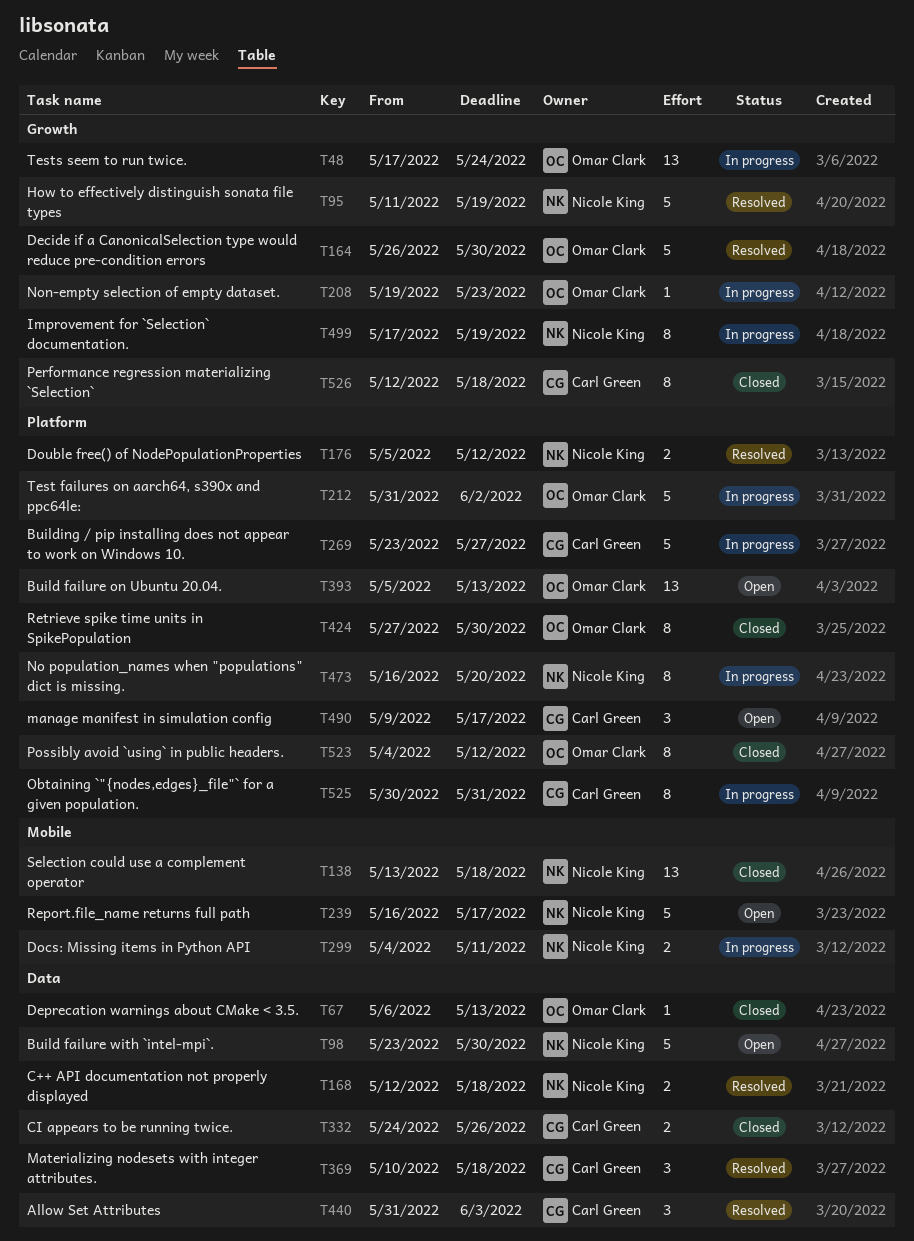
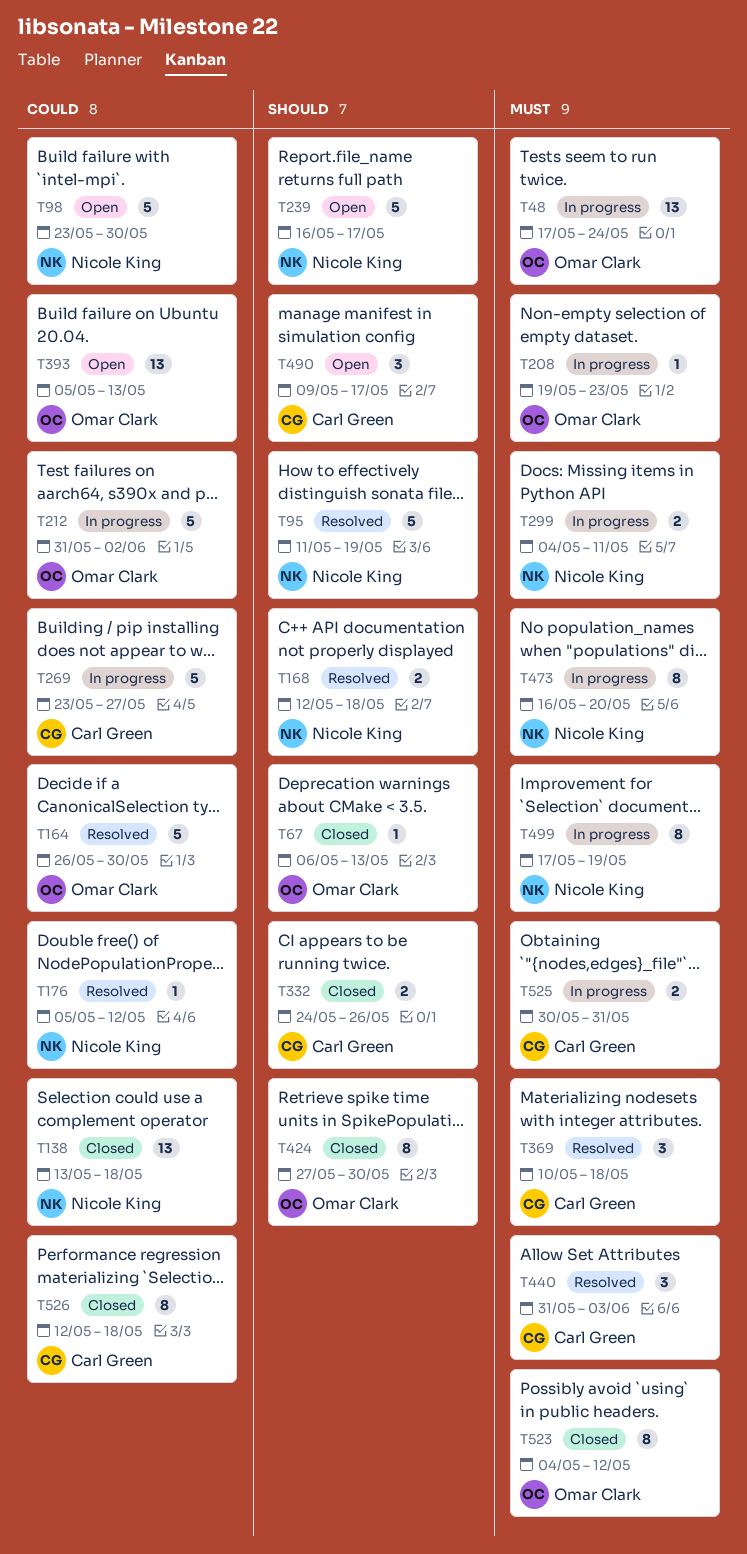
T176, estimate: 2 -> 1
T525, estimate: 8 -> 2

